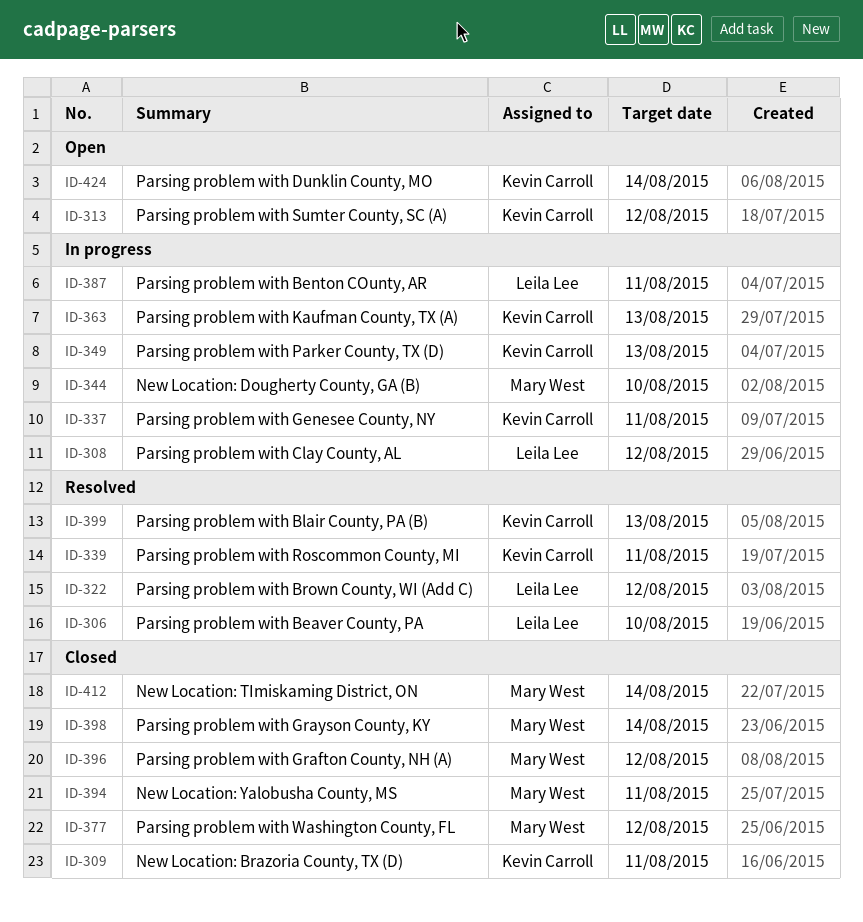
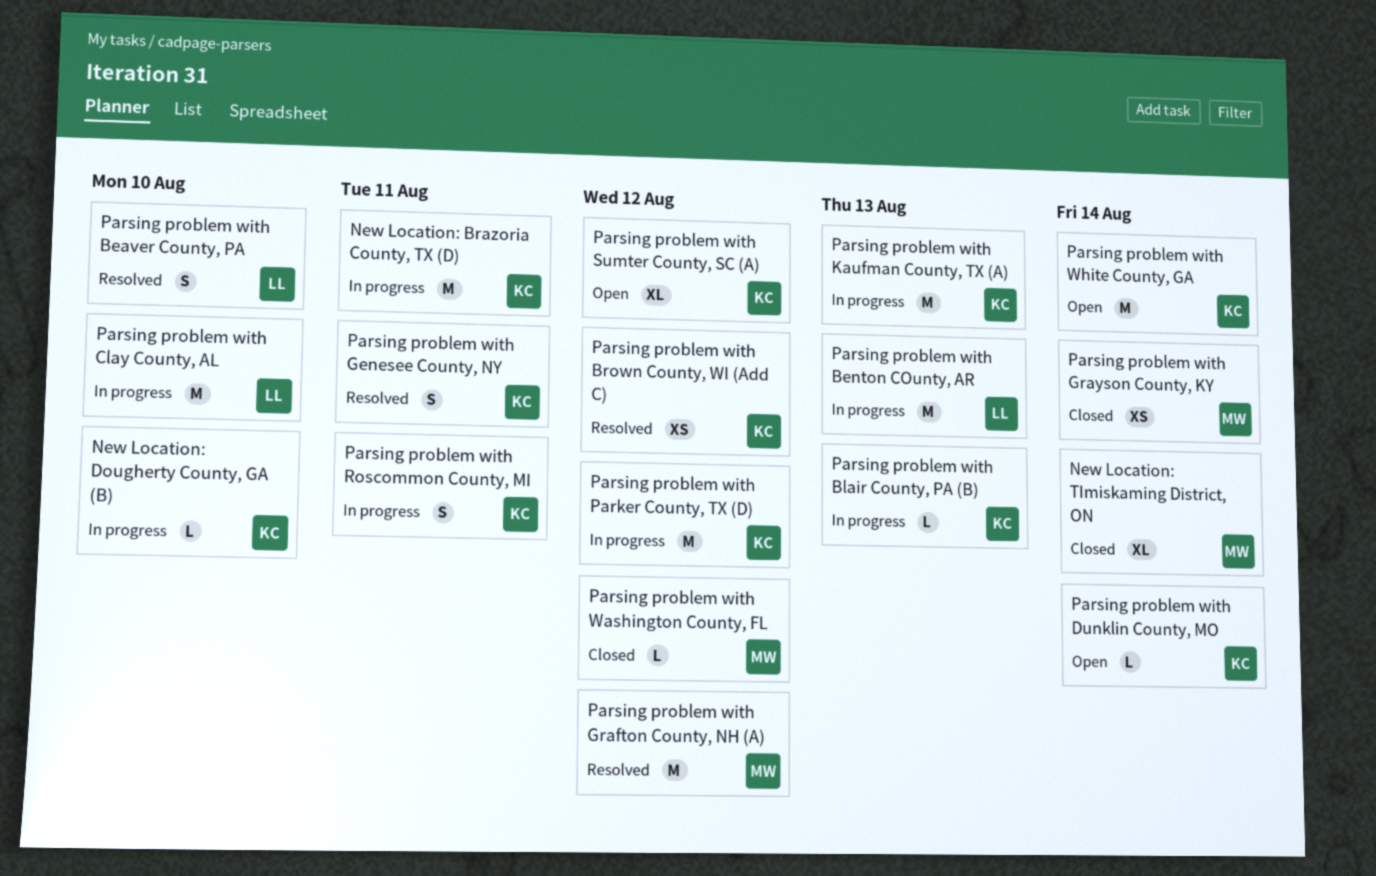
New Location: Brazoria County, TX (D), status: Closed -> In progress
New Location: Dougherty County, GA (B), owner: Mary West -> Kevin Carroll
New Location: Yalobusha County, MS: present -> none
Parsing problem with Benton COunty, AR, due: Aug 11 -> Aug 13
Parsing problem with Blair County, PA (B), status: Resolved -> In progress
Parsing problem with Brown County, WI (Add C), owner: Leila Lee -> Kevin Carroll
Parsing problem with Clay County, AL, due: Aug 12 -> Aug 10
Parsing problem with Genesee County, NY, status: In progress -> Resolved
Parsing problem with Grafton County, NH (A), status: Closed -> Resolved
Parsing problem with Parker County, TX (D), due: Aug 13 -> Aug 12
Parsing problem with Roscommon County, MI, status: Resolved -> In progress
Parsing problem with White County, GA: none -> present

